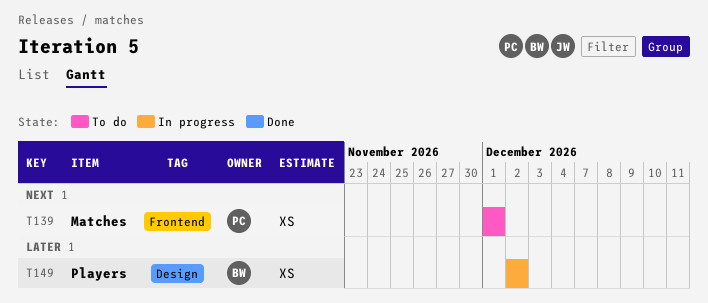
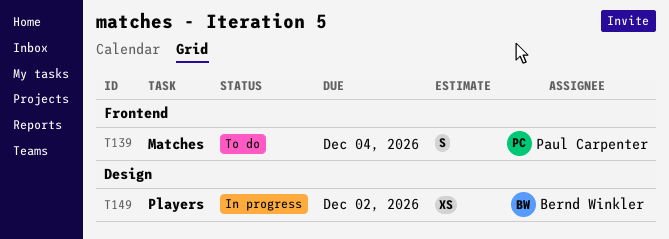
T139, estimate: XS -> S
T139, due: Dec 1 -> Dec 4

